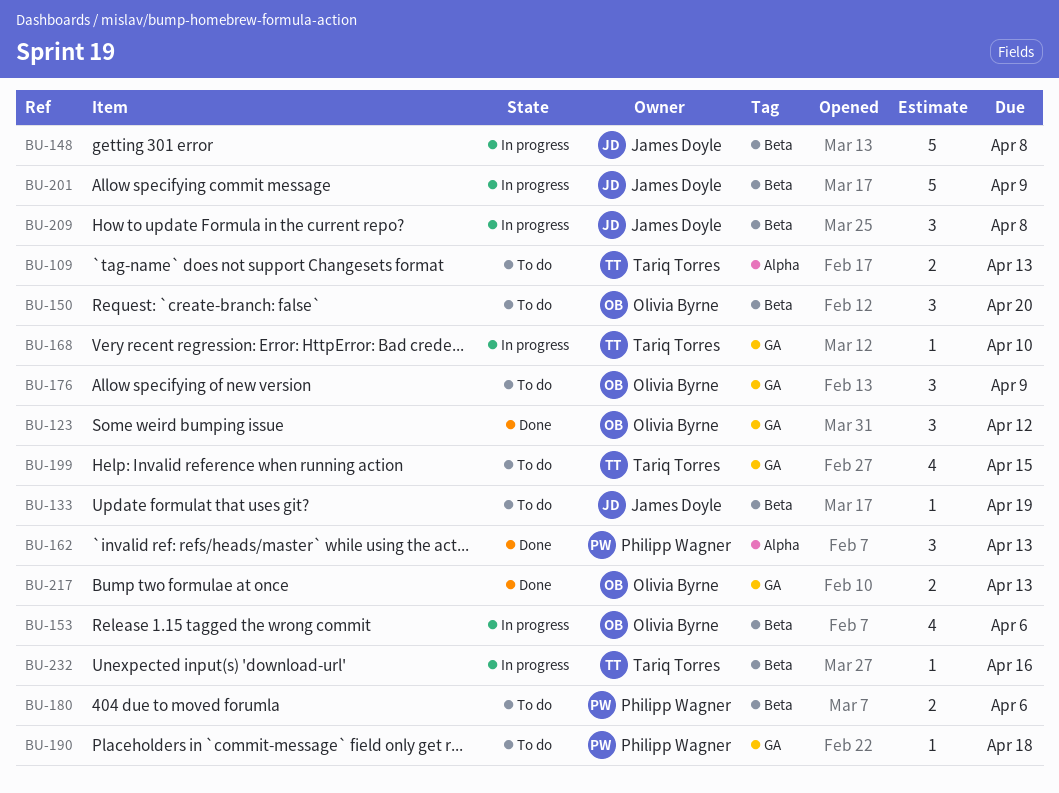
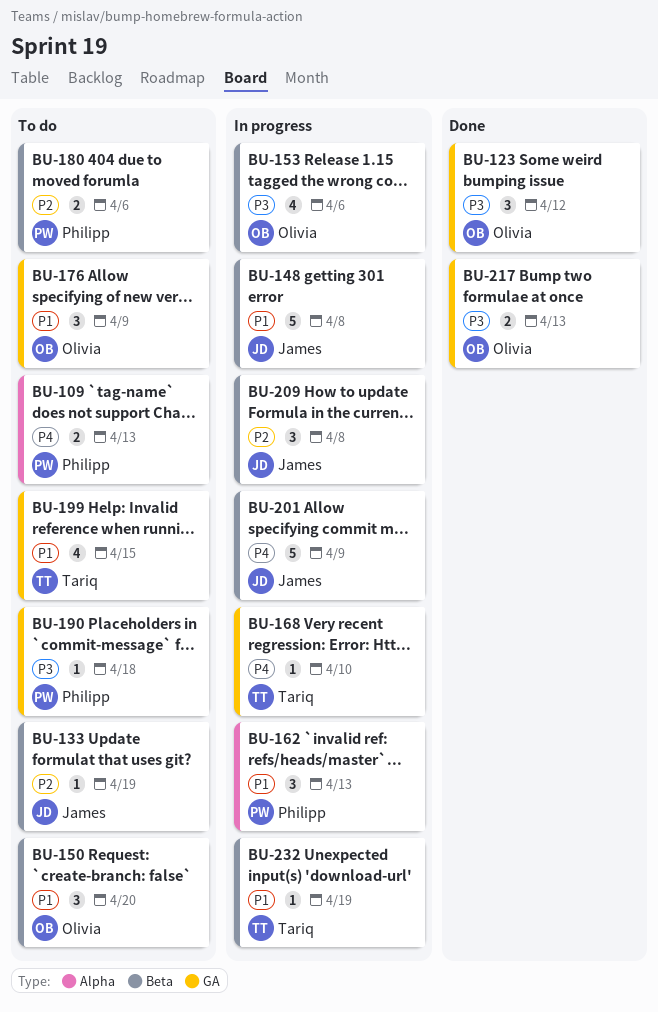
BU-109, owner: Tariq Torres -> Philipp Wagner
BU-162, status: Done -> In progress
BU-232, due: Apr 16 -> Apr 19

